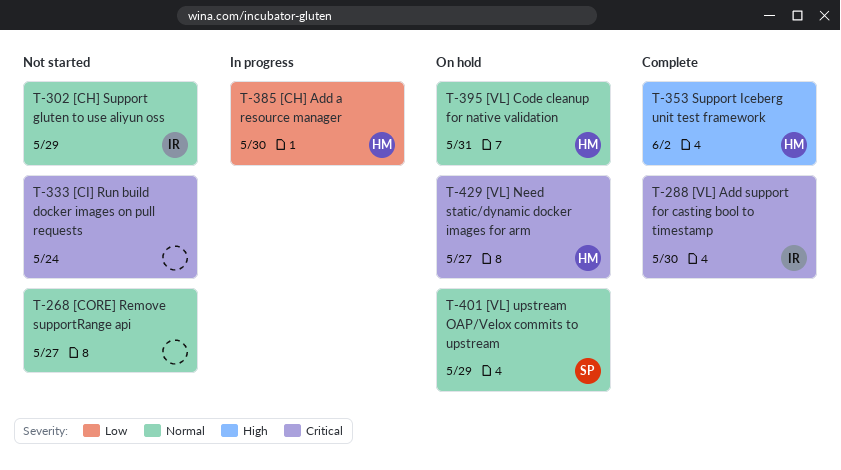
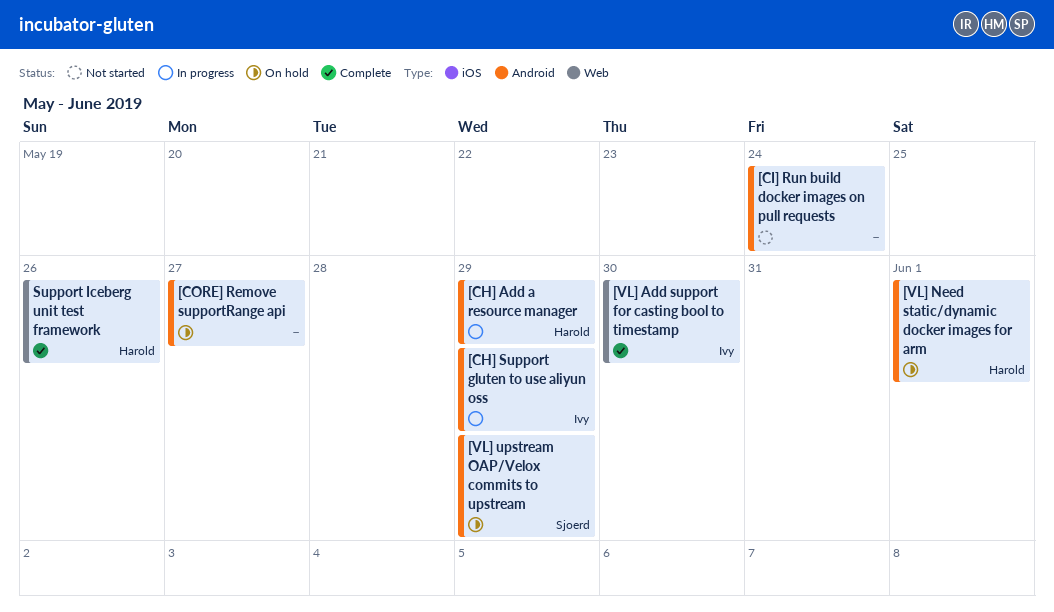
[CH] Add a resource manager, due: May 30 -> May 29
[CH] Support gluten to use aliyun oss, status: Not started -> In progress
[CORE] Remove supportRange api, status: Not started -> On hold
[VL] Code cleanup for native validation: present -> none
[VL] Need static/dynamic docker images for arm, due: May 27 -> Jun 1
Support Iceberg unit test framework, due: Jun 2 -> May 26

